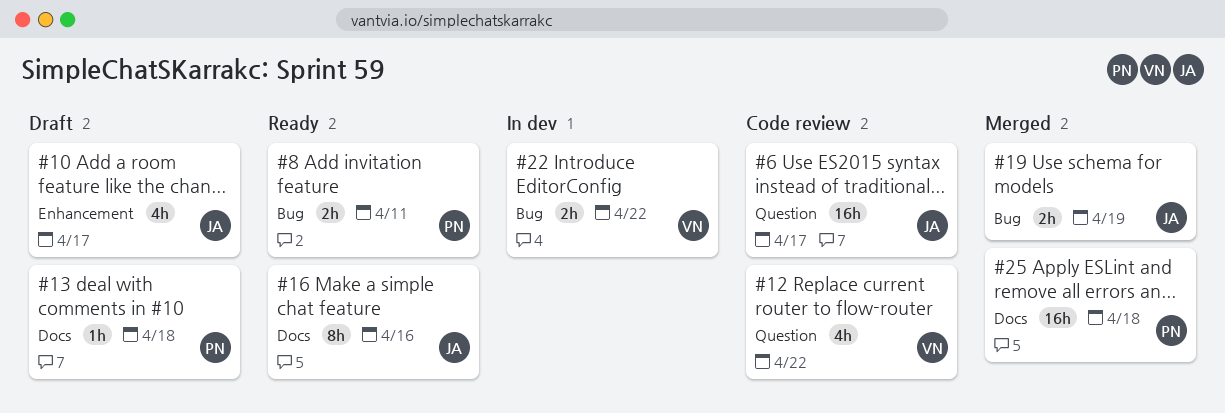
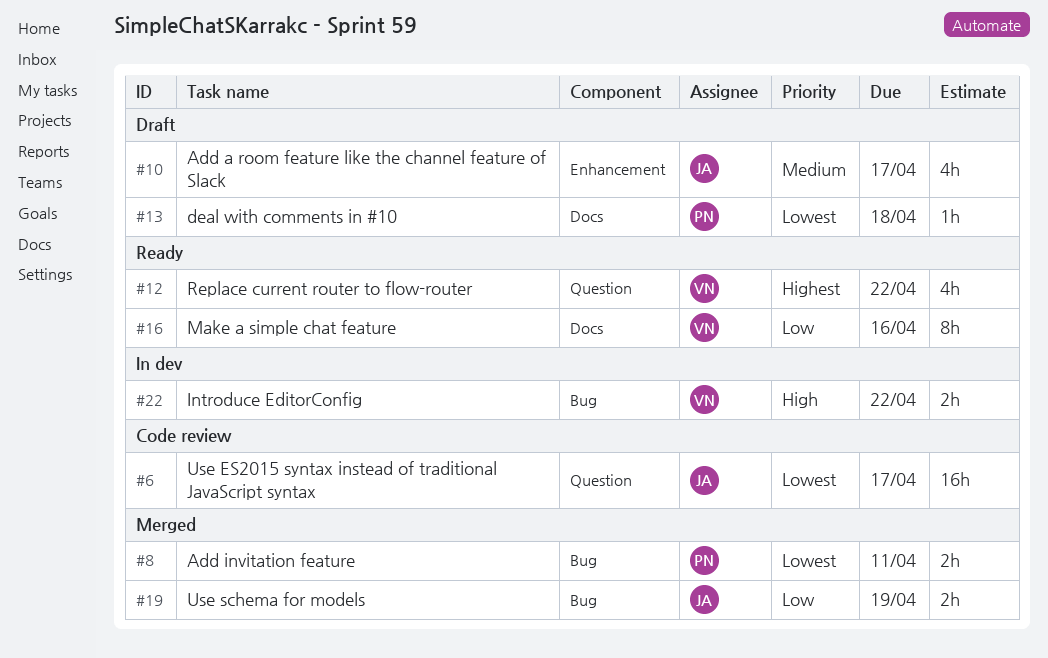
#8, status: Ready -> Merged
#12, status: Code review -> Ready
#16, owner: JA -> VN
#25: present -> none

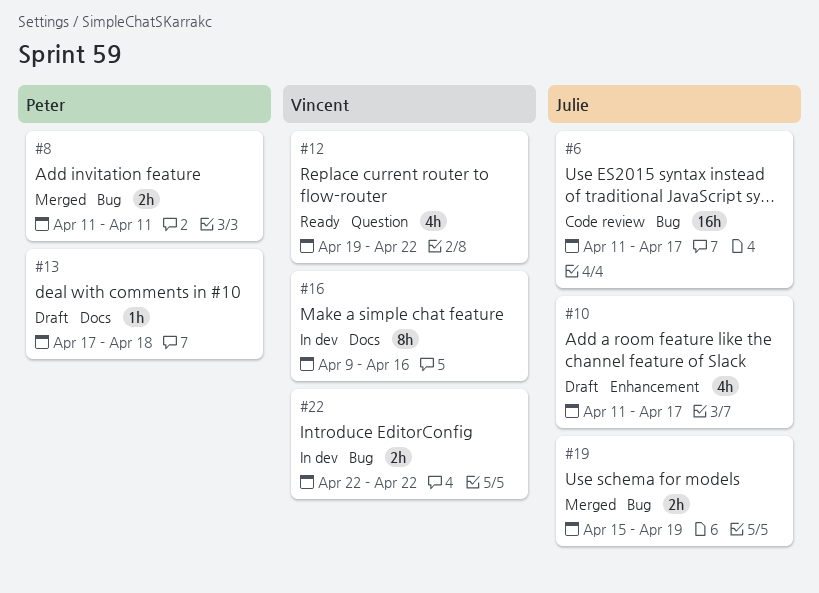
#6, label: Question -> Bug
#16, status: Ready -> In dev

